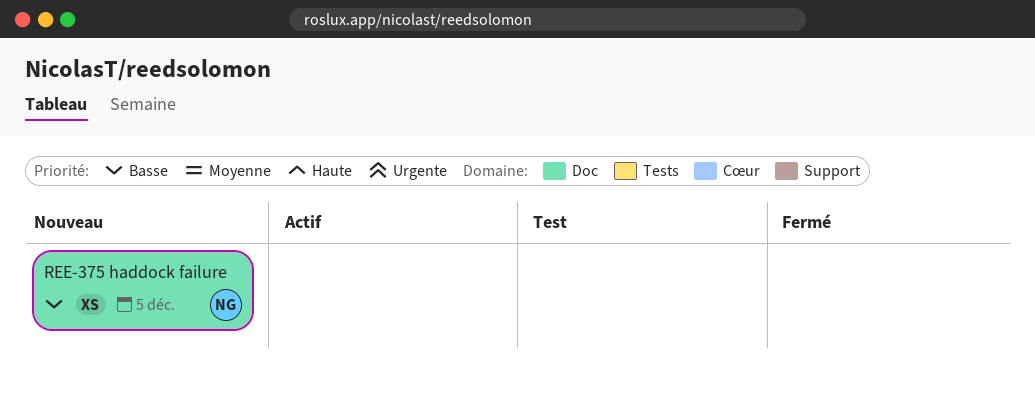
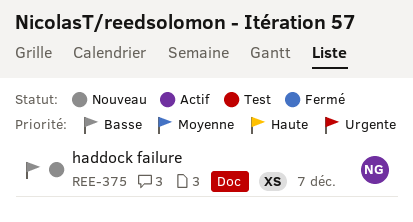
REE-375, due: Dec 5 -> Dec 7

